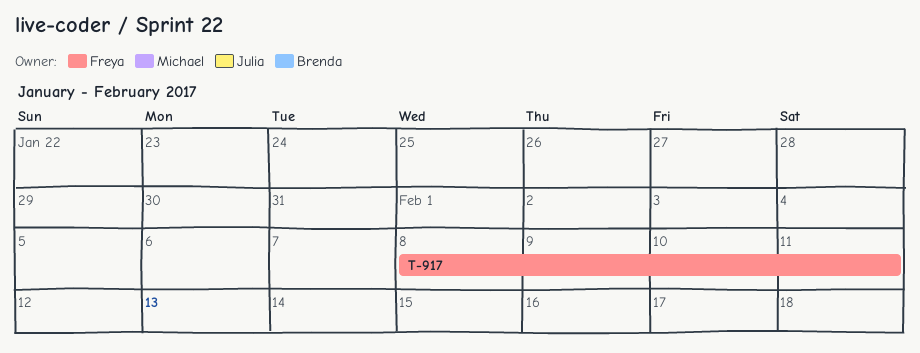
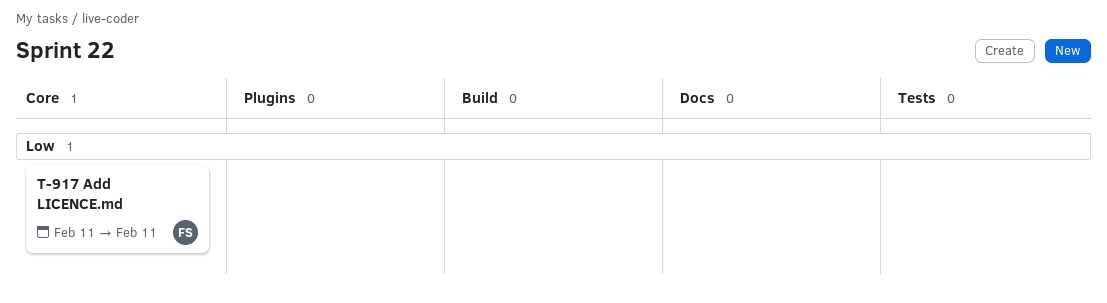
T-917, start: Feb 8 -> Feb 11

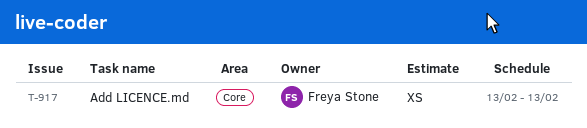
T-917, start: Feb 11 -> Feb 13
T-917, due: Feb 11 -> Feb 13

